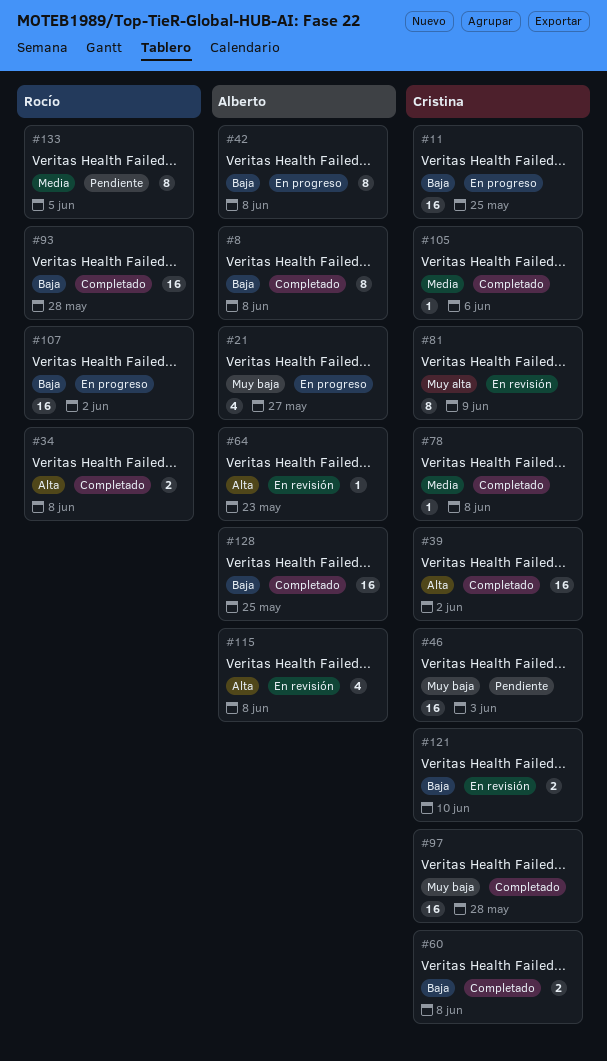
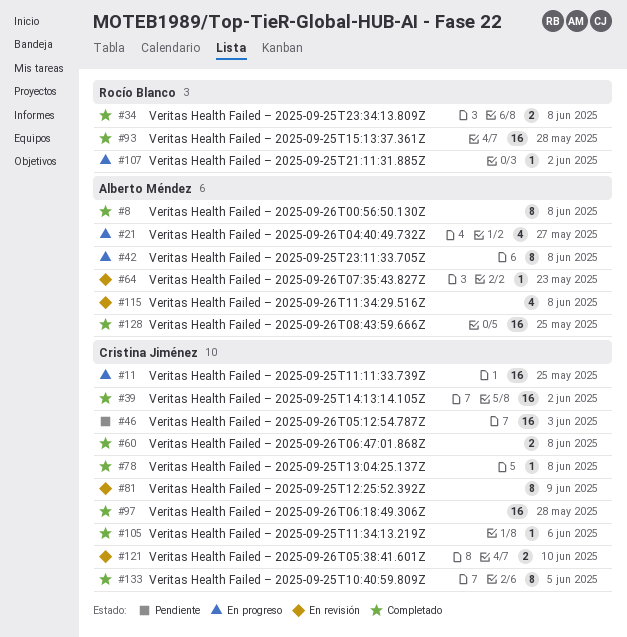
#107, estimate: 16 -> 1
#133, status: Pendiente -> Completado
#133, owner: Rocío Blanco -> Cristina Jiménez

